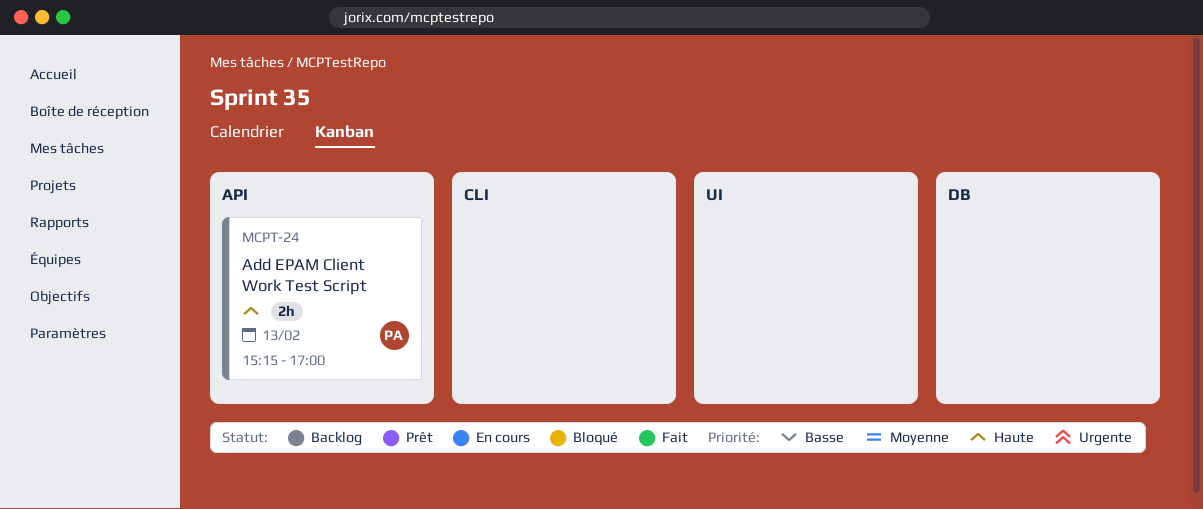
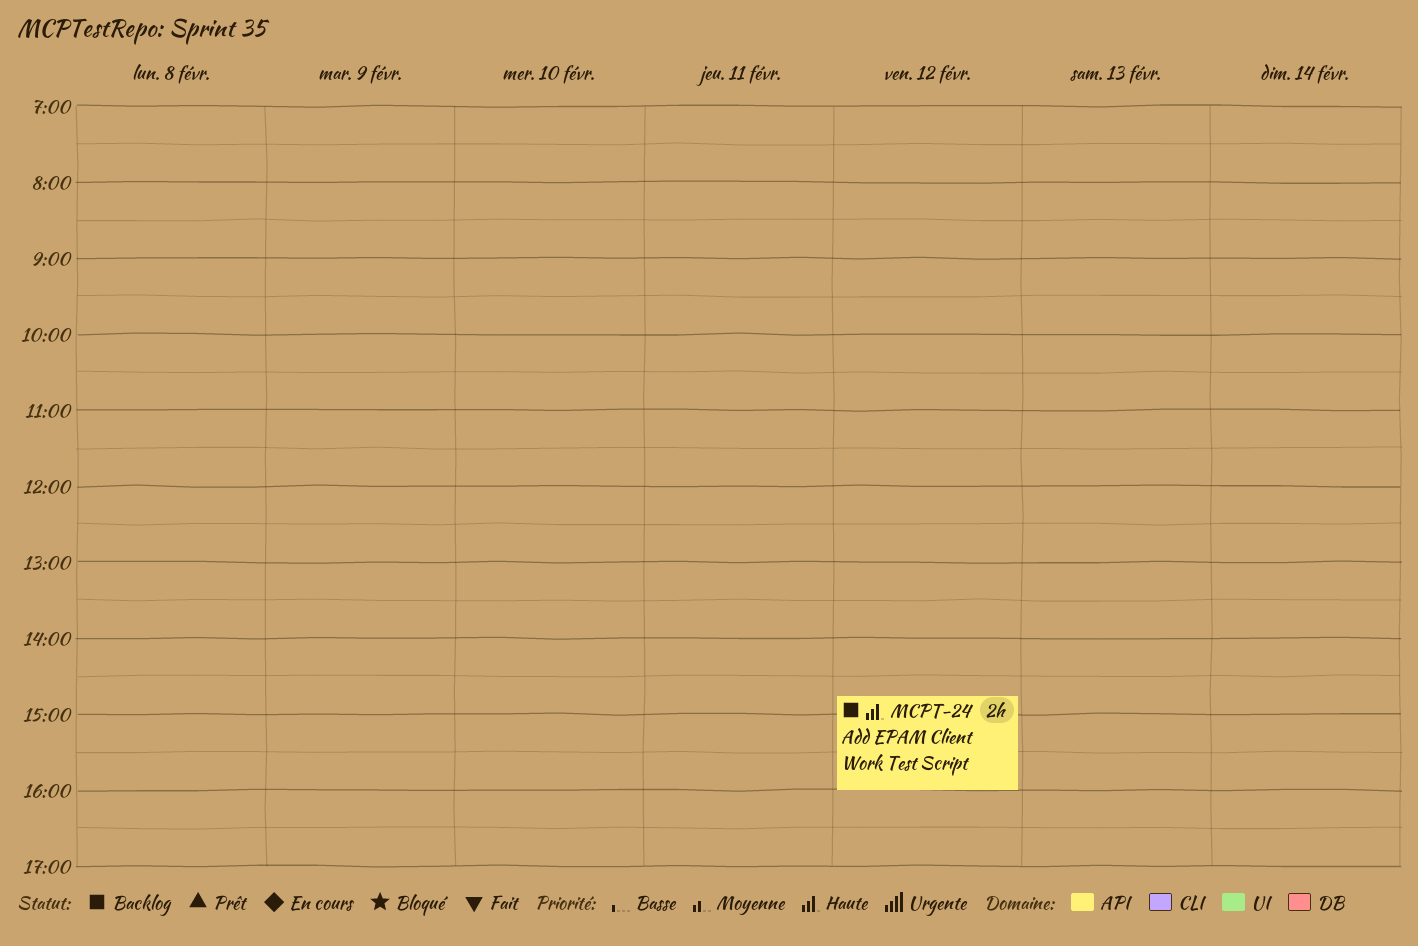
MCPT-24, day: Feb 13 -> Feb 12
MCPT-24, begins: 15:15 -> 14:45
MCPT-24, ends: 17:00 -> 16:00

